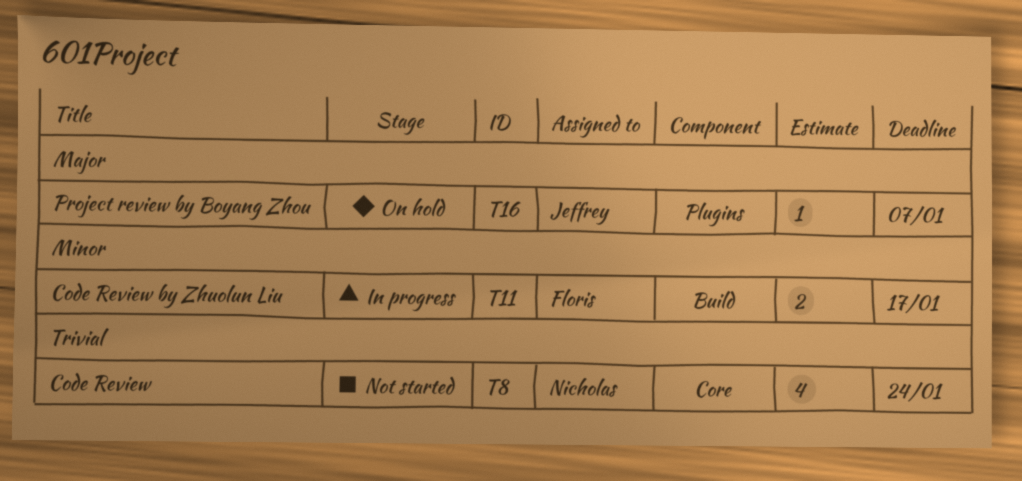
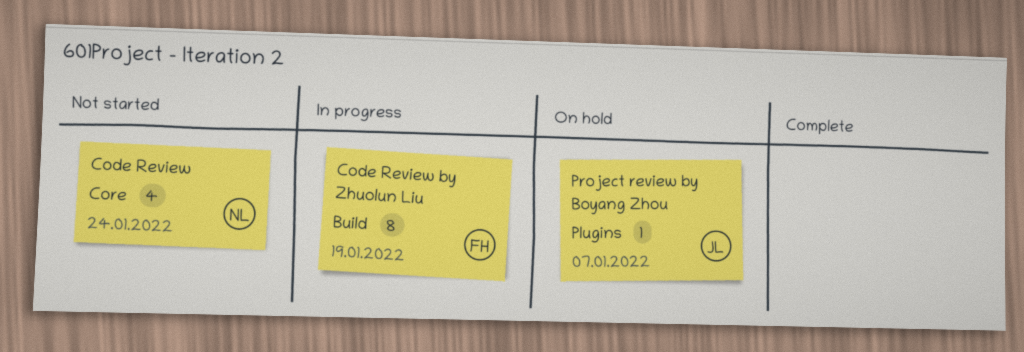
Code Review by Zhuolun Liu, estimate: 2 -> 8
Code Review by Zhuolun Liu, due: Jan 17 -> Jan 19

